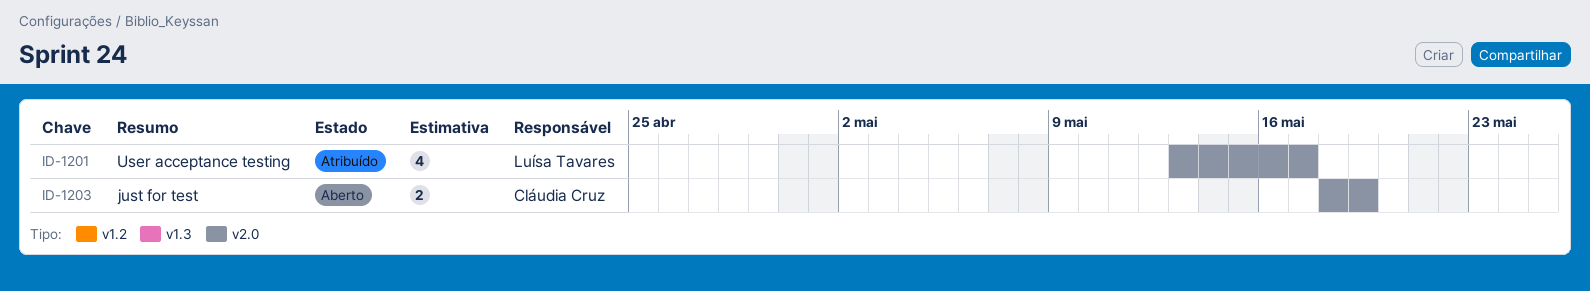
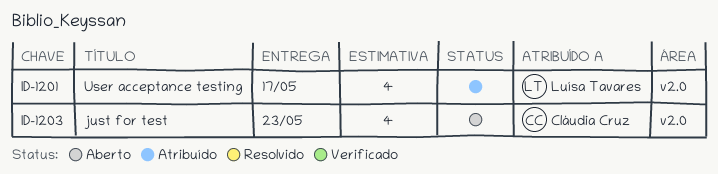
ID-1203, estimate: 2 -> 4
ID-1203, due: May 19 -> May 23

